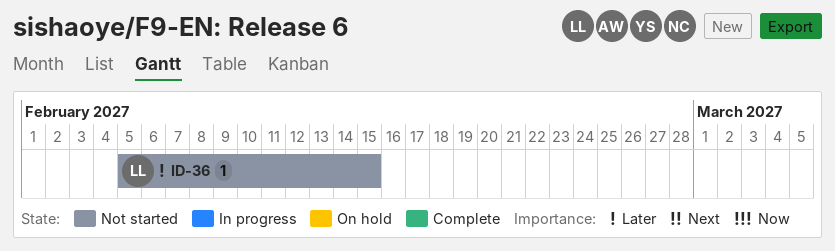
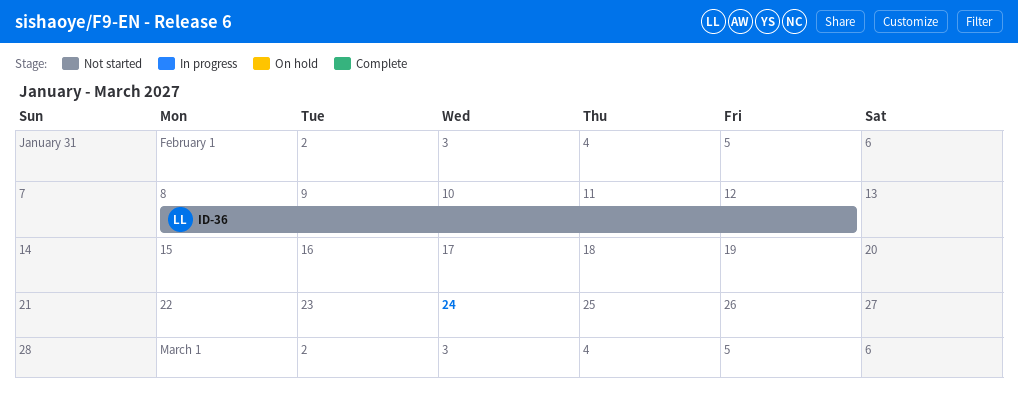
ID-36, start: Feb 5 -> Feb 8
ID-36, due: Feb 15 -> Feb 12

